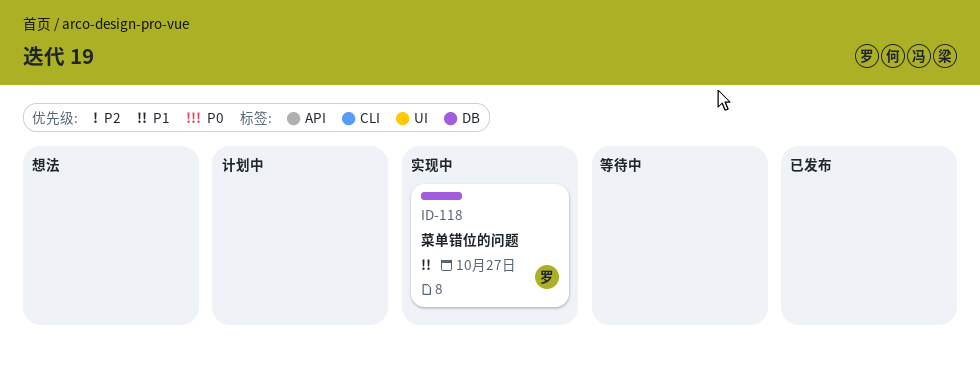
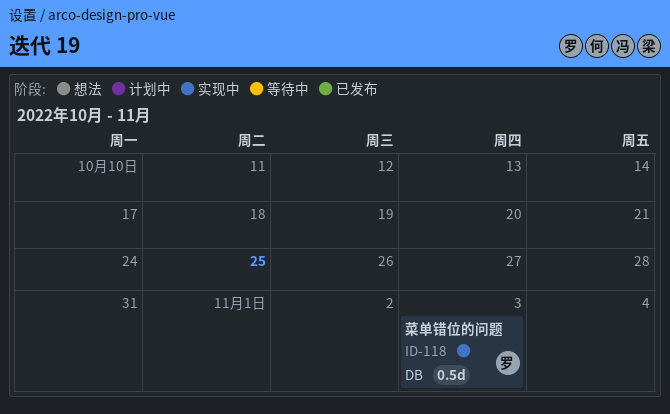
ID-118, due: Oct 27 -> Nov 3

